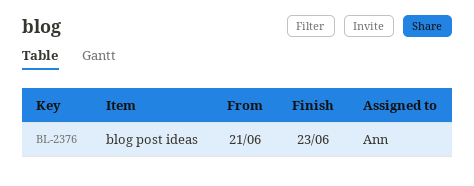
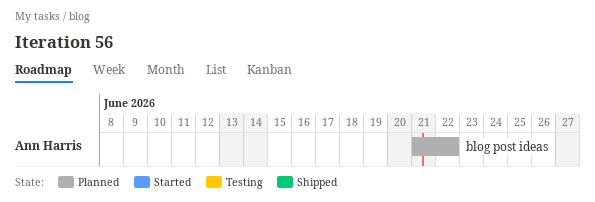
blog post ideas, due: Jun 23 -> Jun 22

